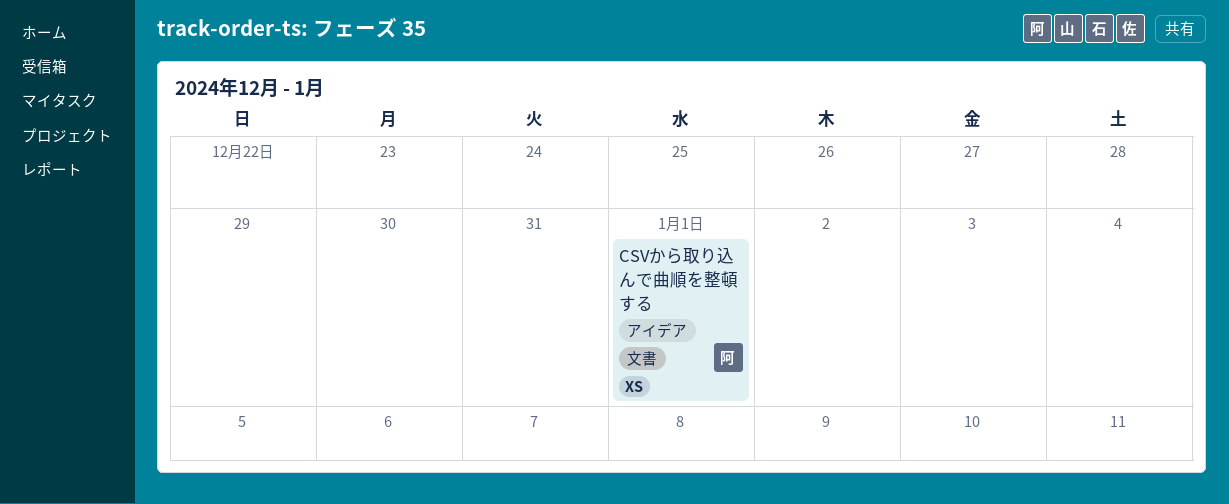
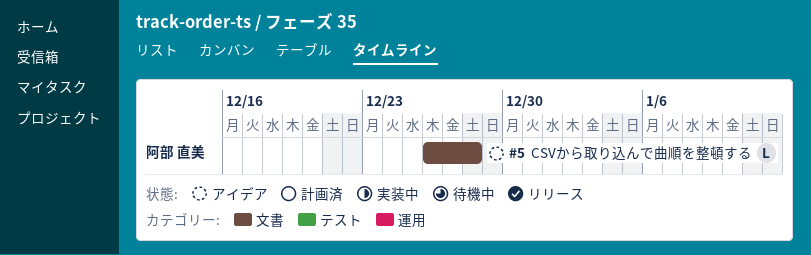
CSVから取り込んで曲順を整頓する, estimate: XS -> L
CSVから取り込んで曲順を整頓する, due: Jan 1 -> Dec 28

